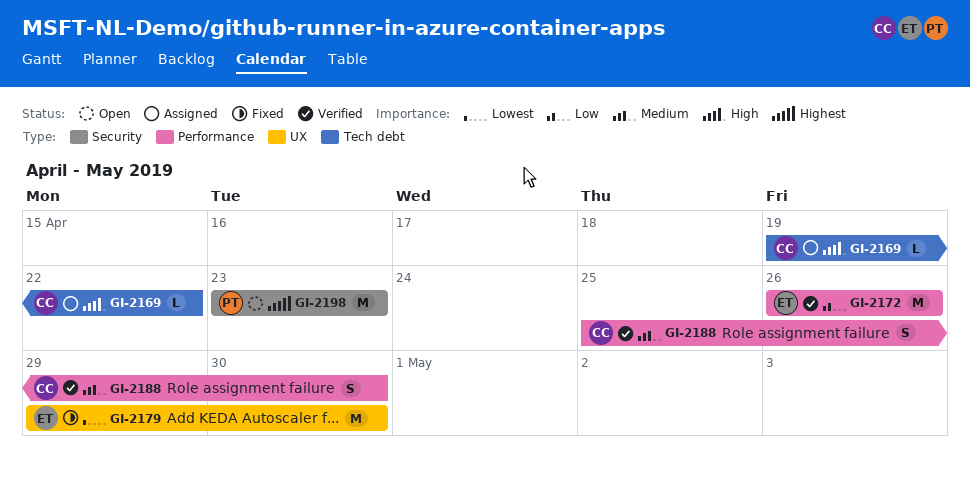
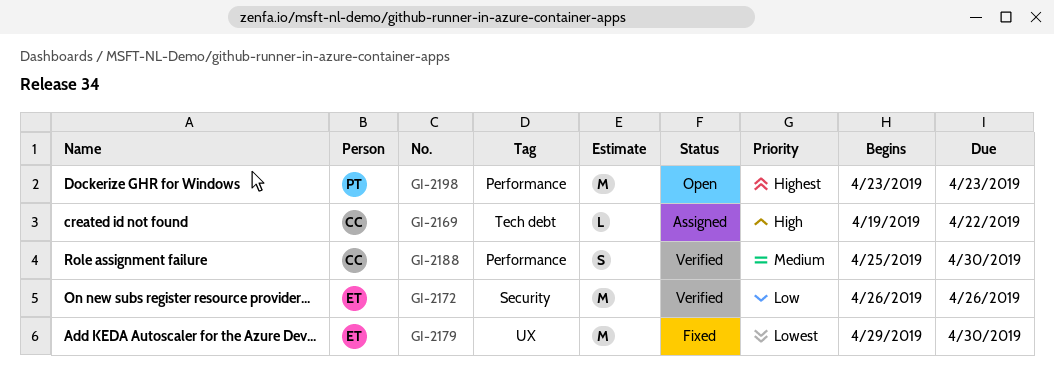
GI-2172, label: Performance -> Security
GI-2198, label: Security -> Performance

